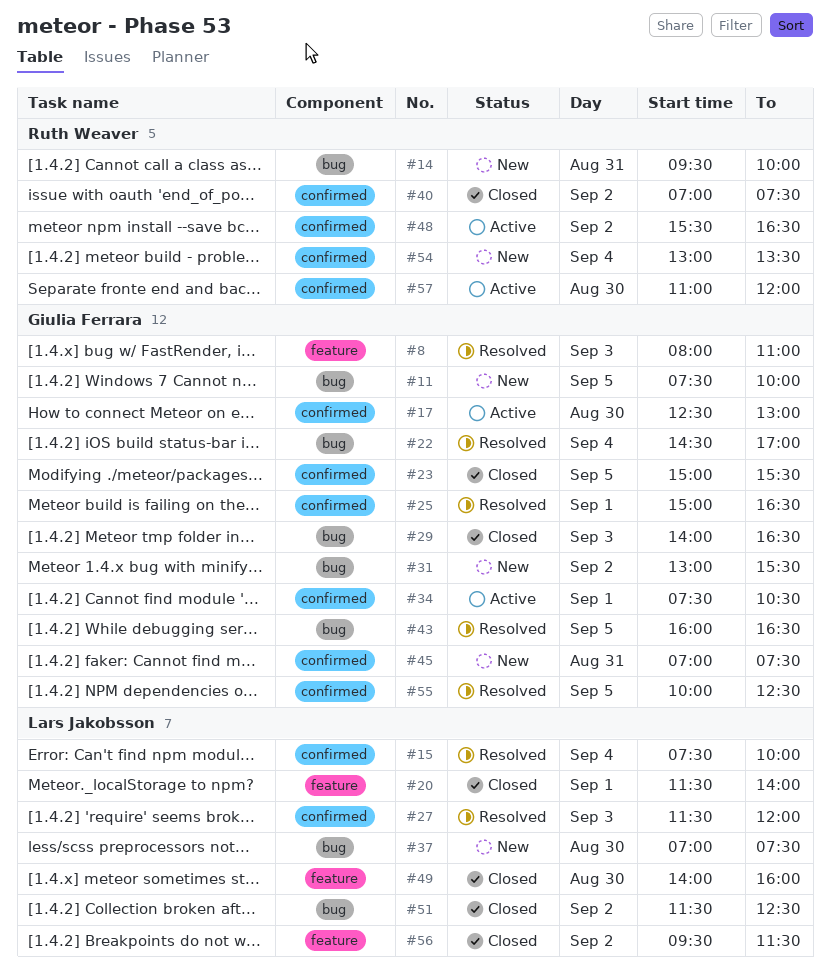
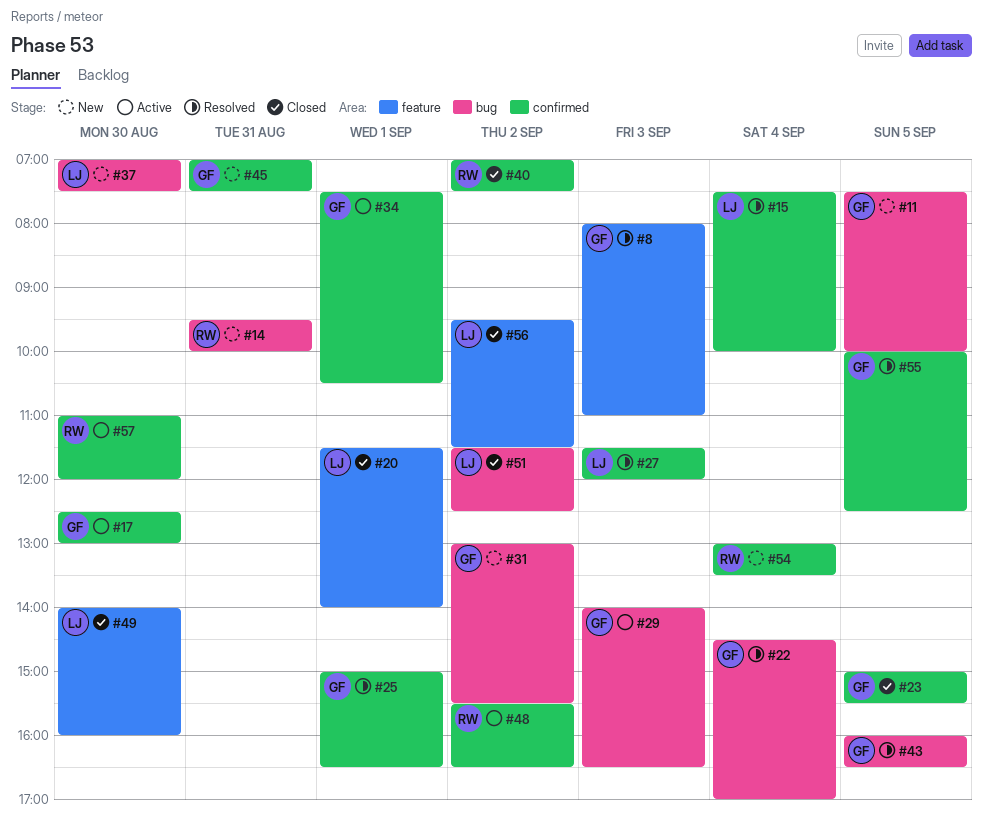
#29, status: Closed -> Active

